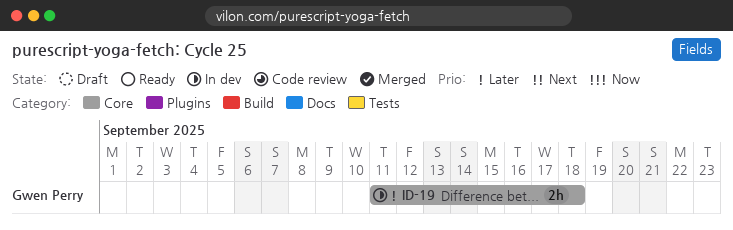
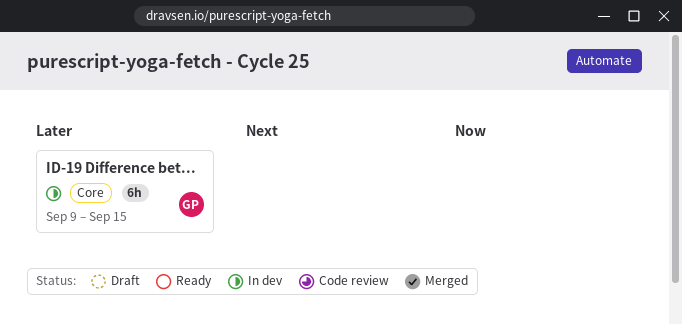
ID-19, estimate: 2h -> 6h
ID-19, start: Sep 11 -> Sep 9
ID-19, due: Sep 18 -> Sep 15

